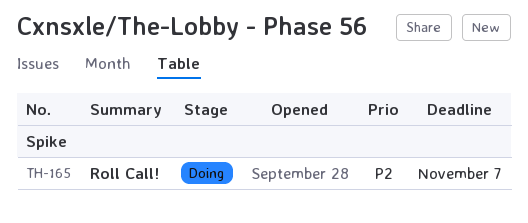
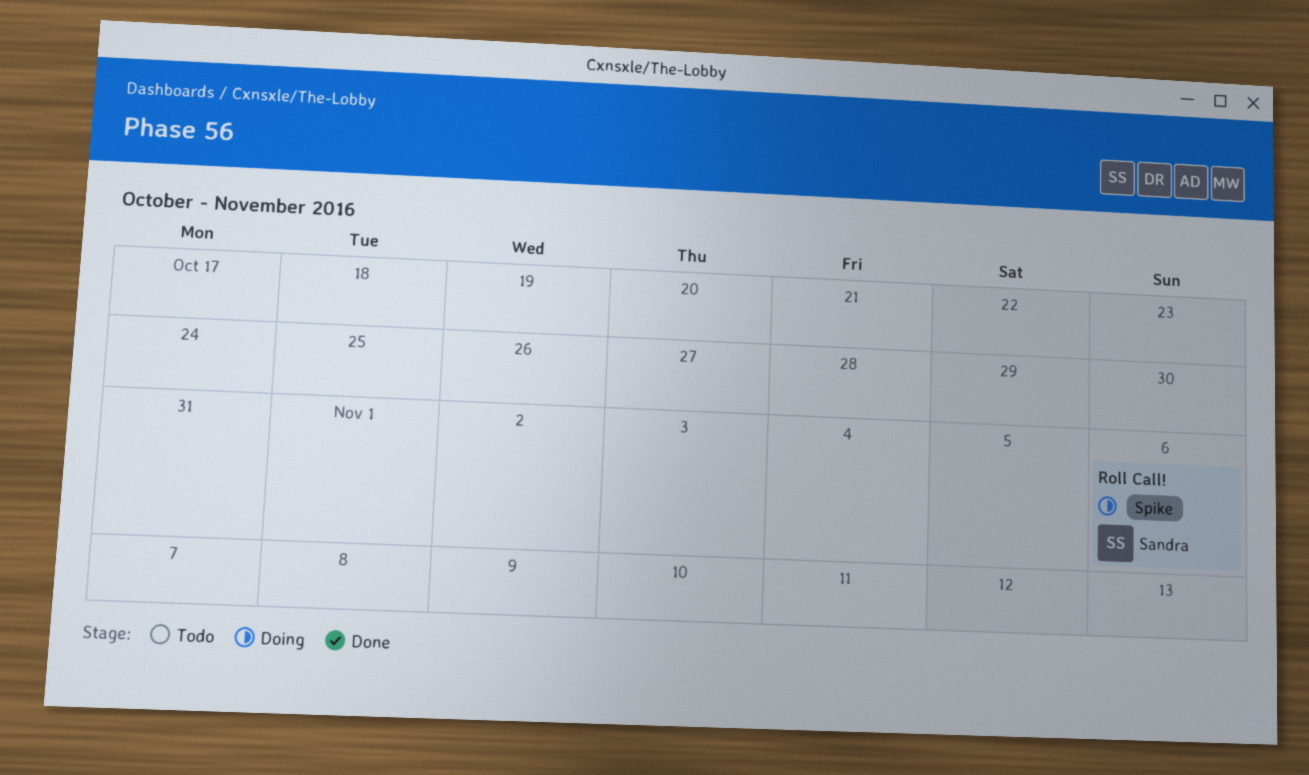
Roll Call!, due: Nov 7 -> Nov 6

